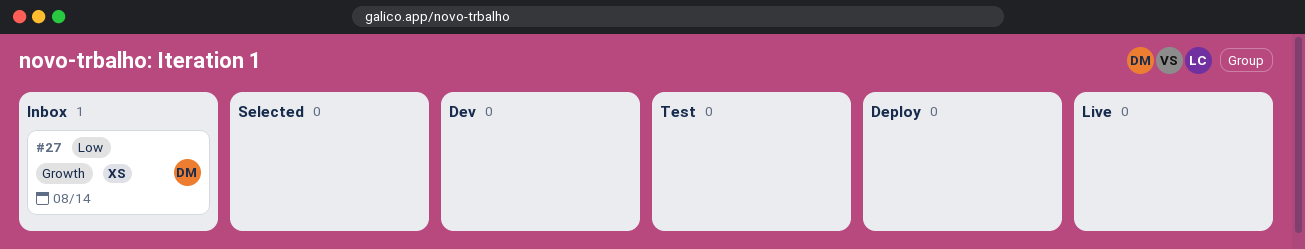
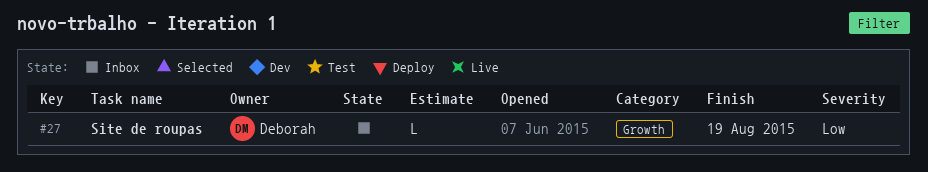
#27, estimate: XS -> L
#27, due: Aug 14 -> Aug 19

